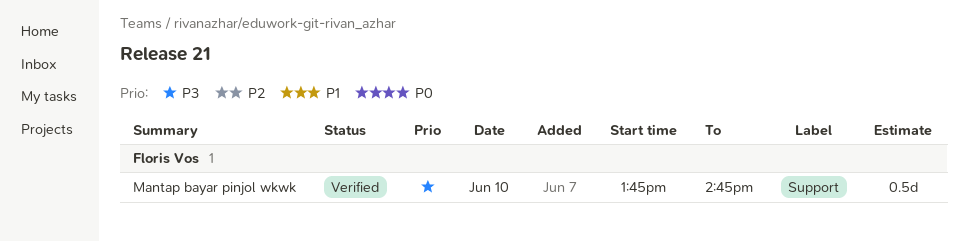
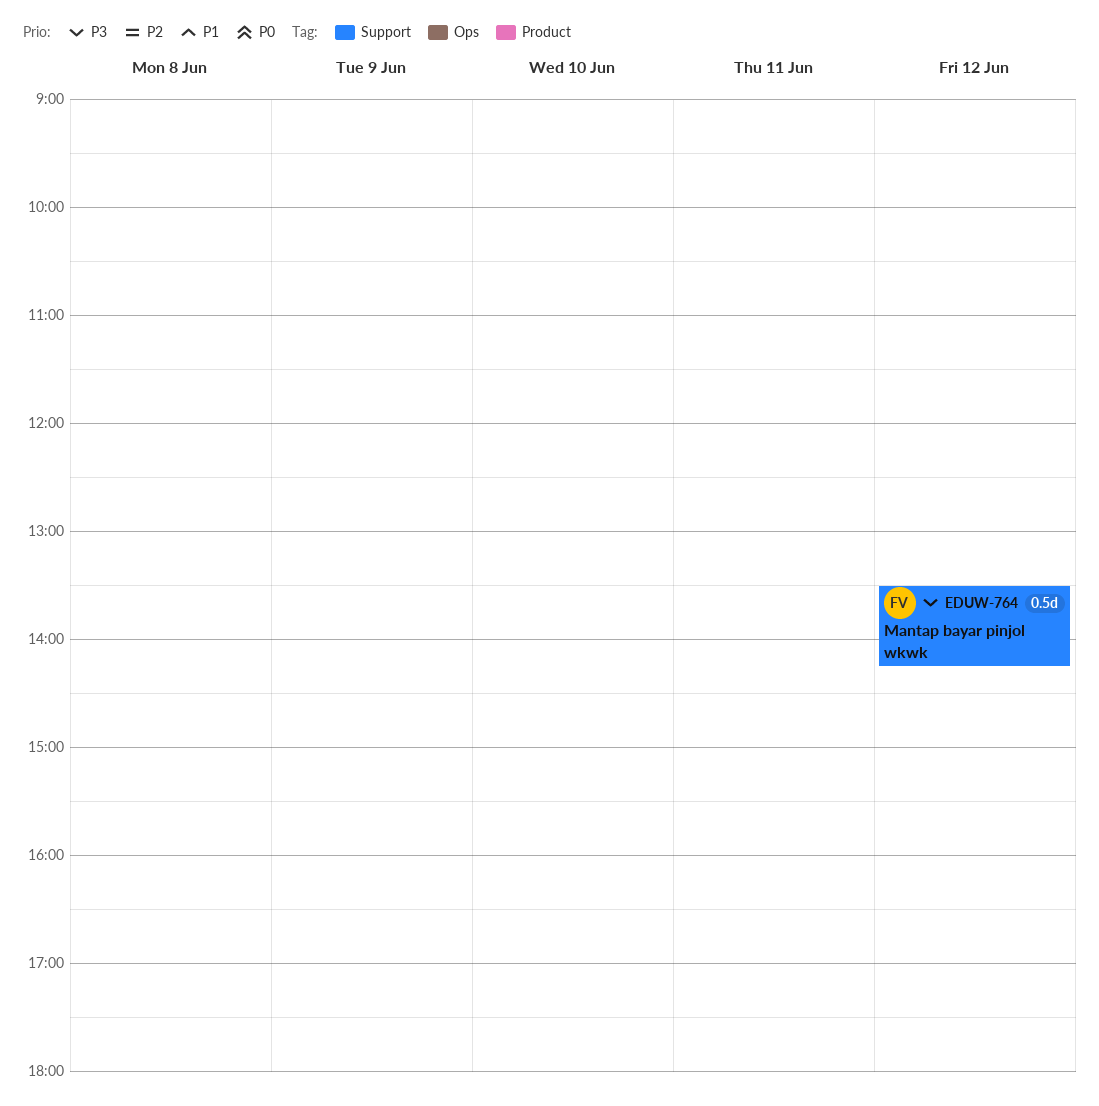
Mantap bayar pinjol wkwk, day: Jun 10 -> Jun 12
Mantap bayar pinjol wkwk, begins: 13:45 -> 13:30
Mantap bayar pinjol wkwk, ends: 14:45 -> 14:15

